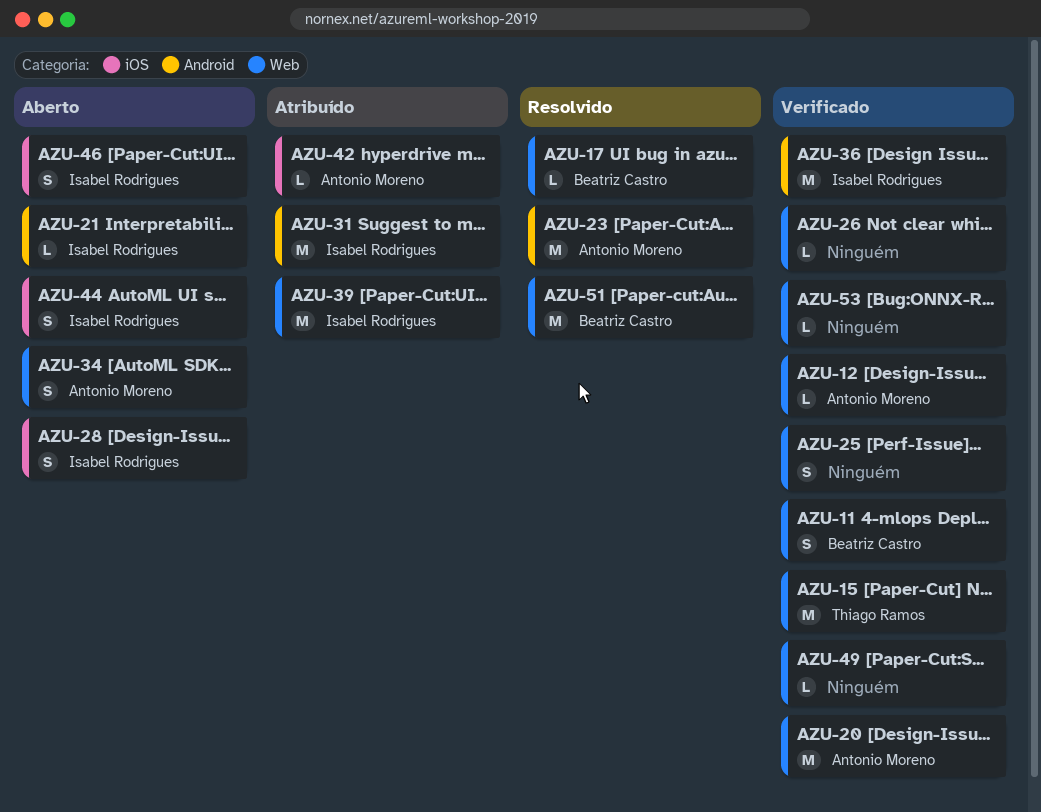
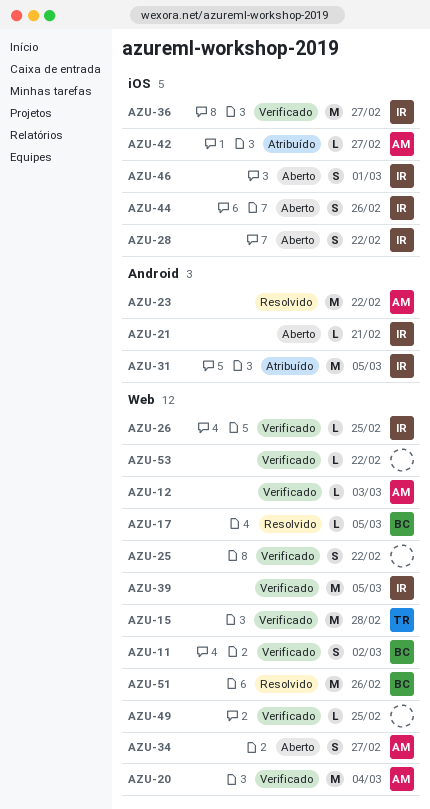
AZU-26, owner: none -> Isabel Rodrigues
AZU-36, label: Android -> iOS
AZU-39, status: Atribuído -> Verificado

